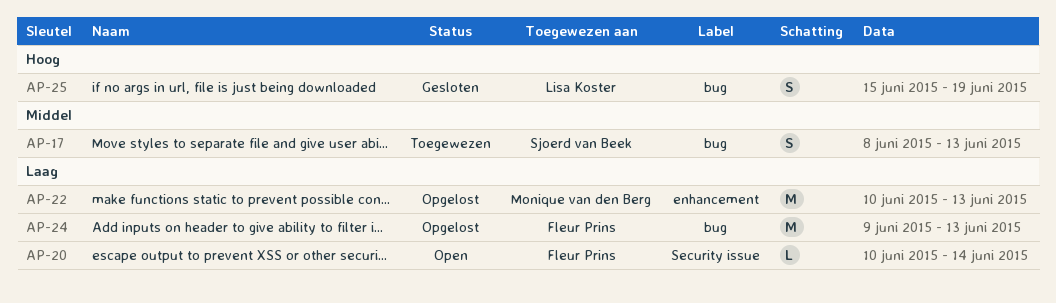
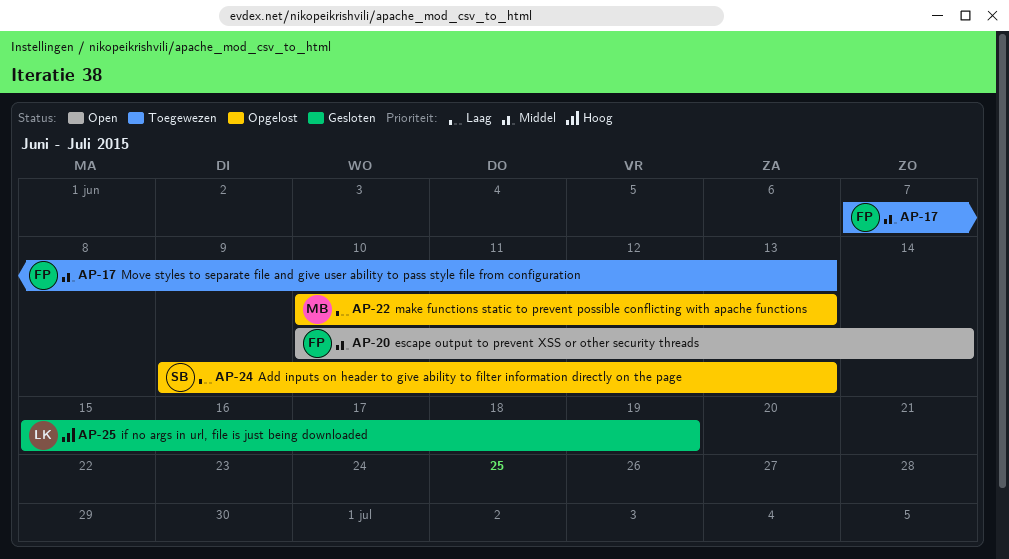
AP-17, owner: Sjoerd van Beek -> Fleur Prins
AP-17, start: Jun 8 -> Jun 7
AP-20, priority: Laag -> Middel
AP-24, owner: Fleur Prins -> Sjoerd van Beek

